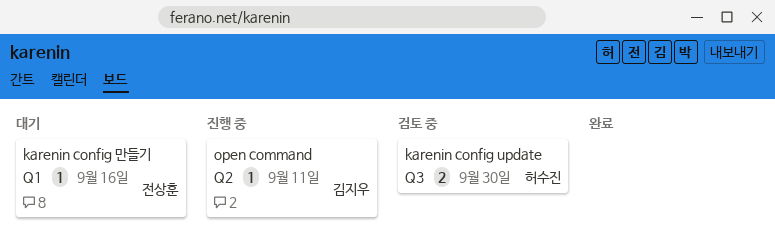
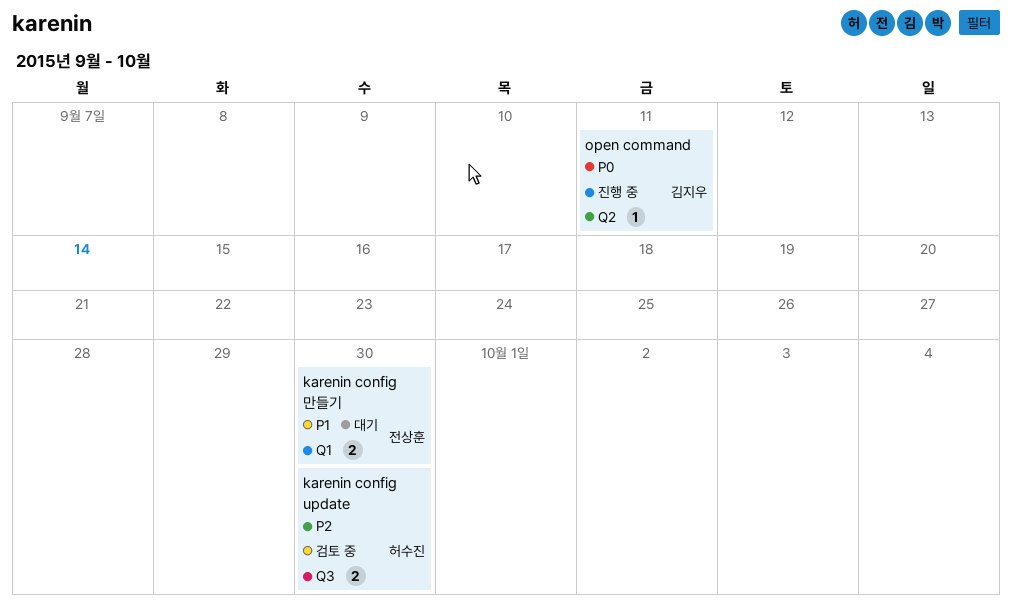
karenin config 만들기, estimate: 1 -> 2
karenin config 만들기, due: Sep 16 -> Sep 30

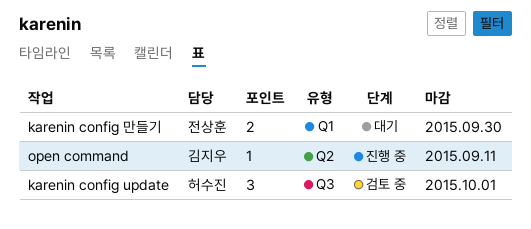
karenin config update, estimate: 2 -> 3
karenin config update, due: Sep 30 -> Oct 1

